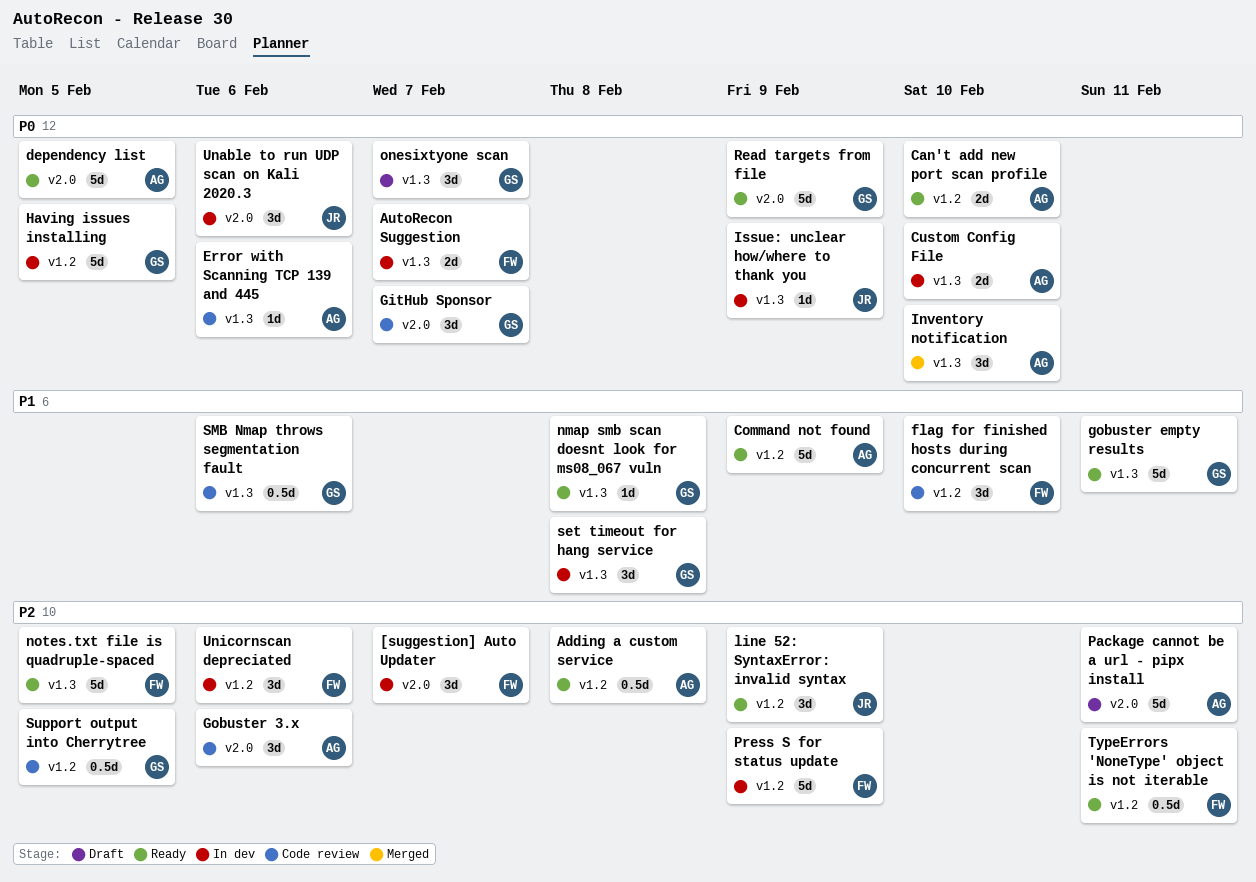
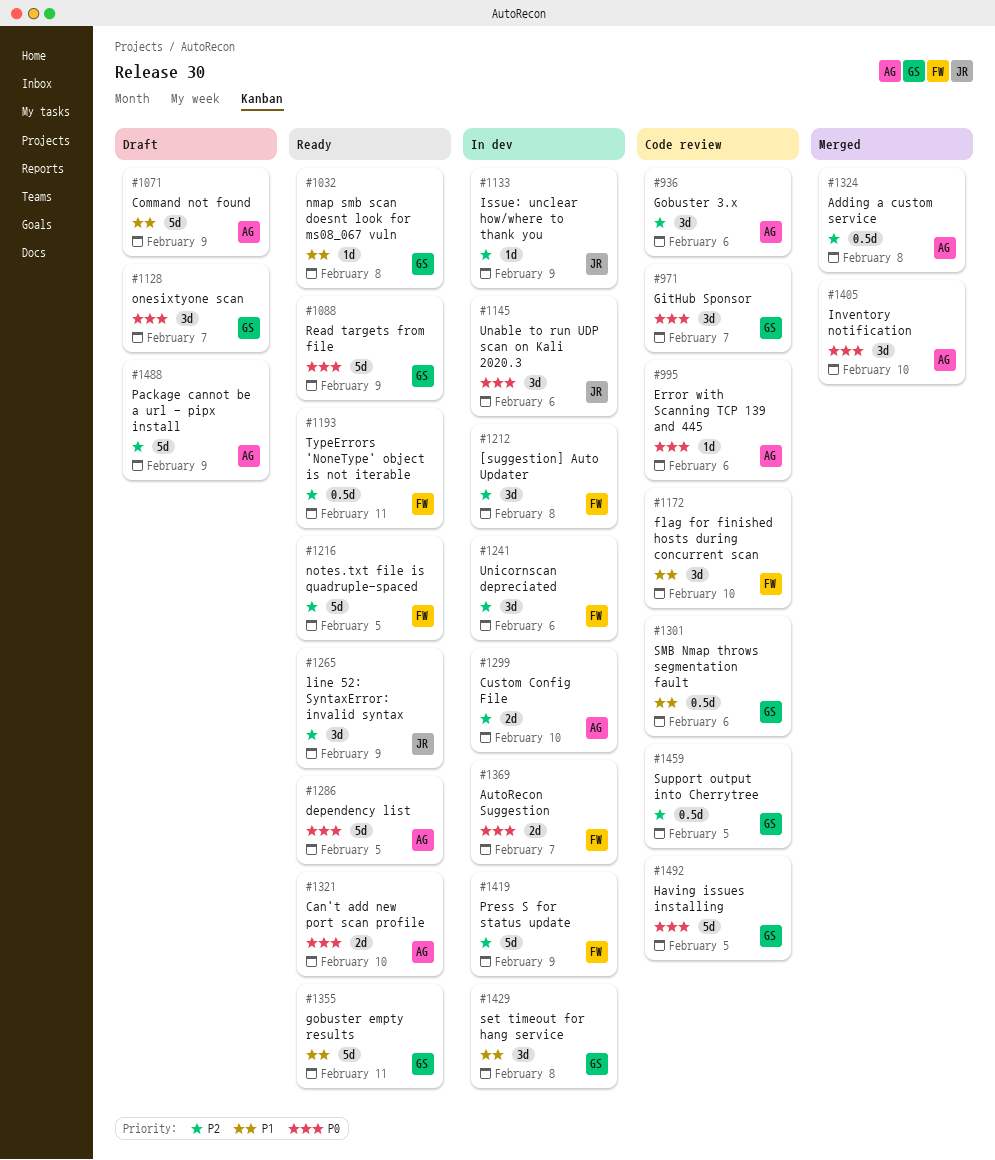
[suggestion] Auto Updater, due: Feb 7 -> Feb 8
Adding a custom service, status: Ready -> Merged
Command not found, status: Ready -> Draft
Custom Config File, priority: P0 -> P2
Having issues installing, status: In dev -> Code review
Issue: unclear how/where to thank you, priority: P0 -> P2
Package cannot be a url - pipx install, due: Feb 11 -> Feb 9

